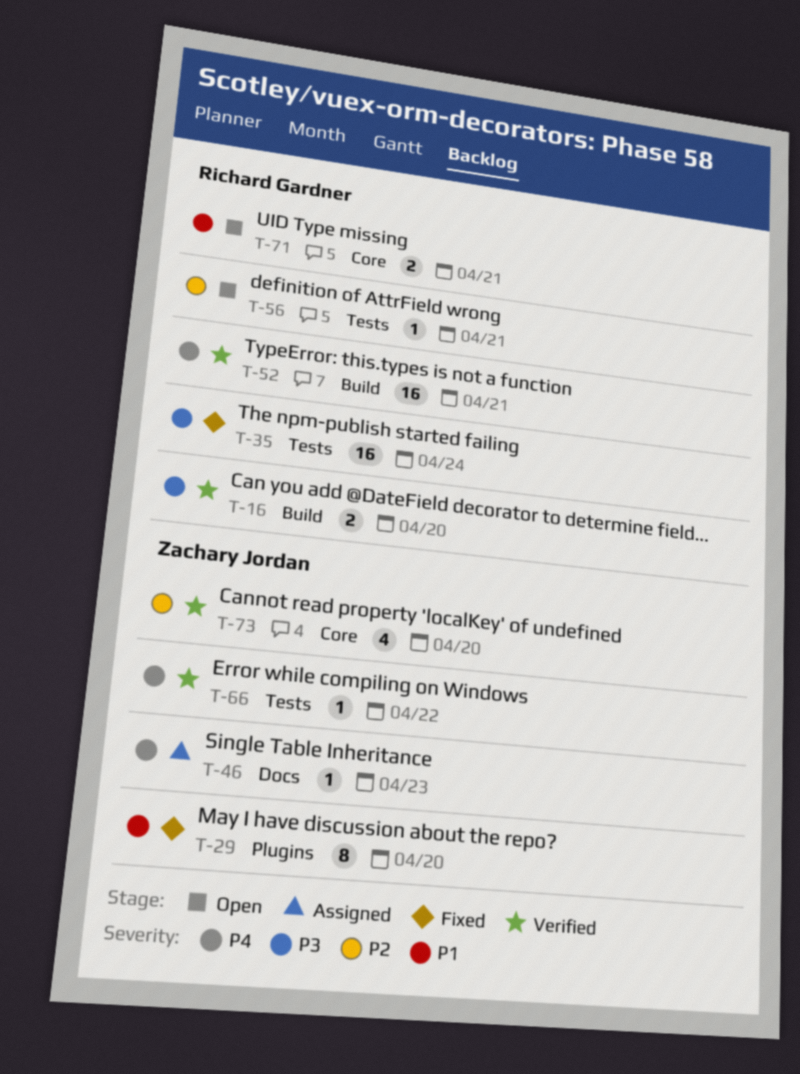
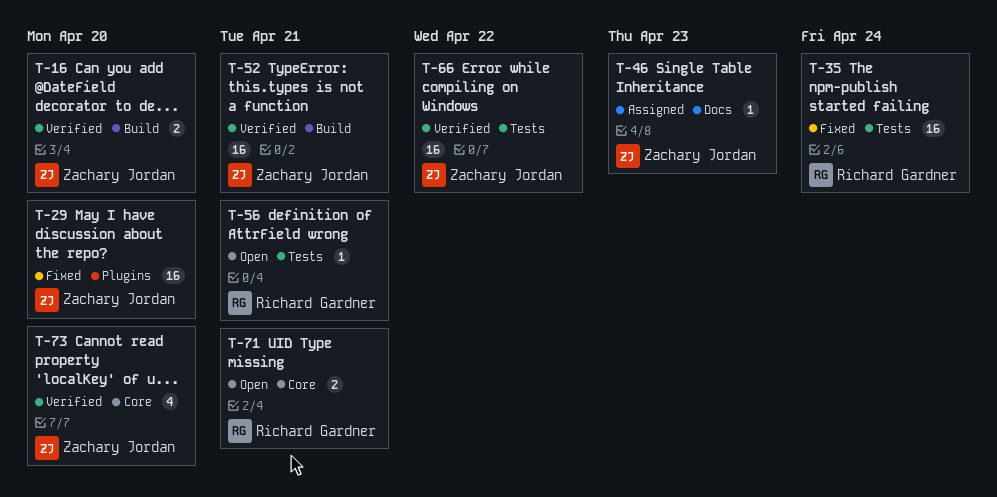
T-16, owner: Richard Gardner -> Zachary Jordan
T-29, estimate: 8 -> 16
T-52, owner: Richard Gardner -> Zachary Jordan
T-66, estimate: 1 -> 16

